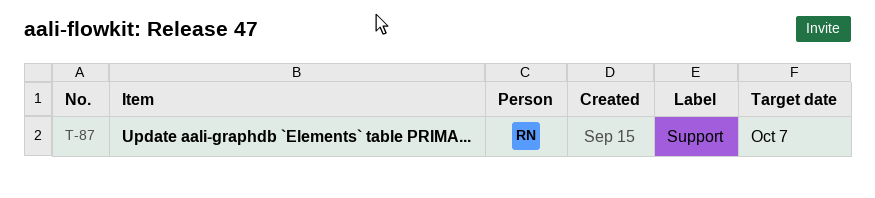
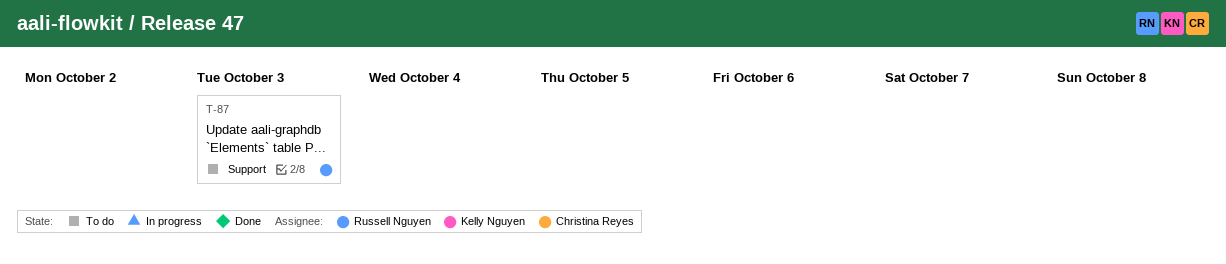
T-87, due: Oct 7 -> Oct 3

